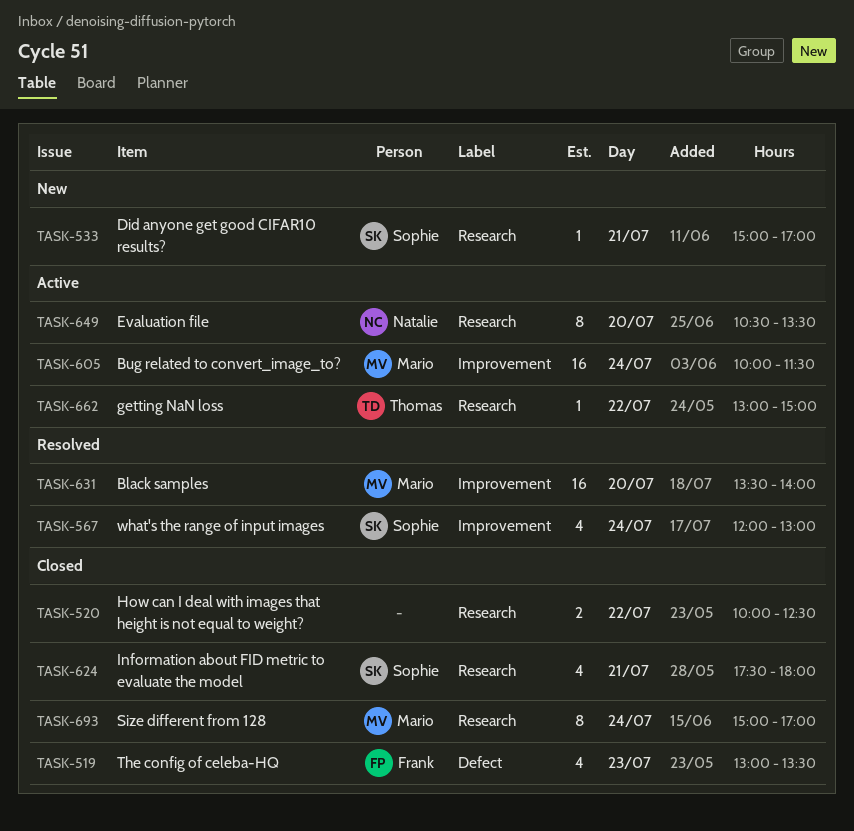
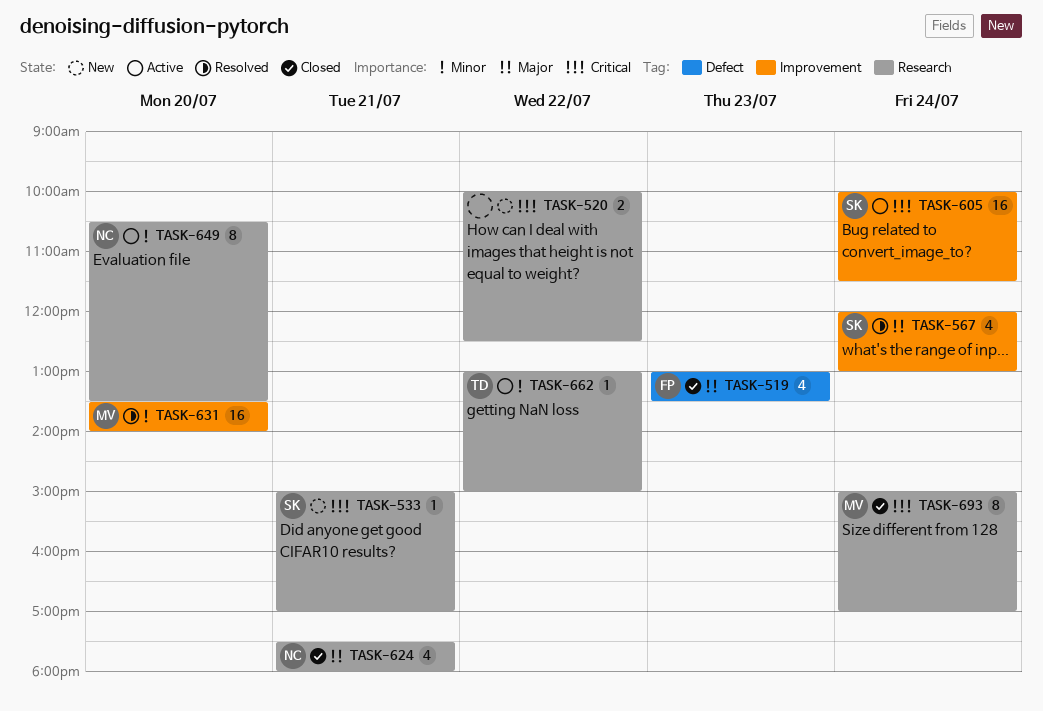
TASK-520, status: Closed -> New
TASK-605, owner: Mario -> Sophie
TASK-624, owner: Sophie -> Natalie

